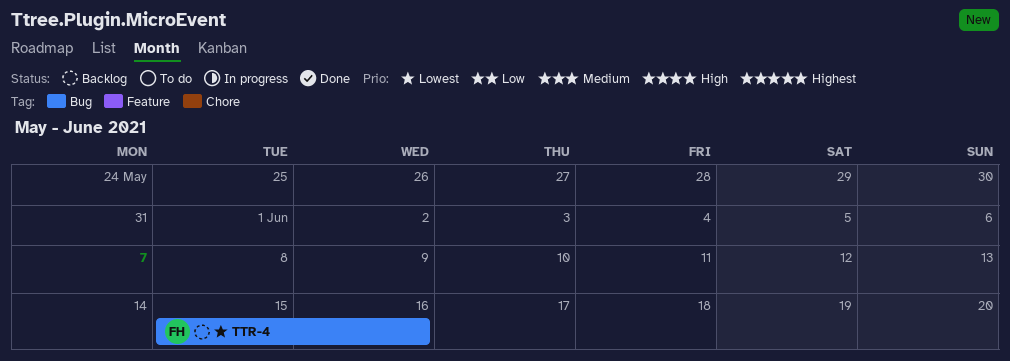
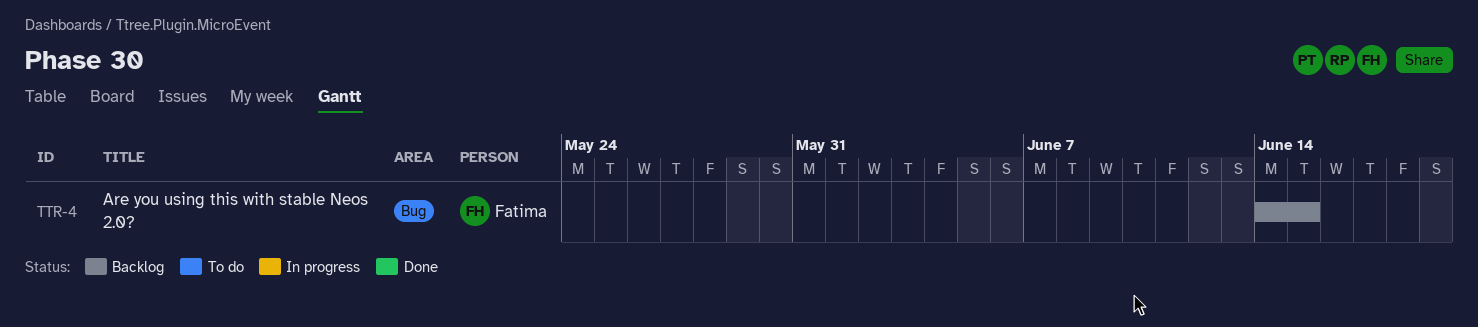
TTR-4, start: Jun 15 -> Jun 14
TTR-4, due: Jun 16 -> Jun 15

